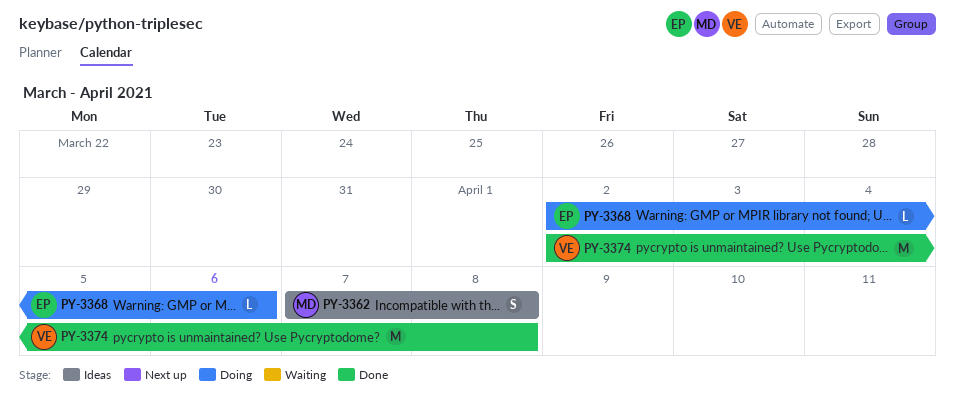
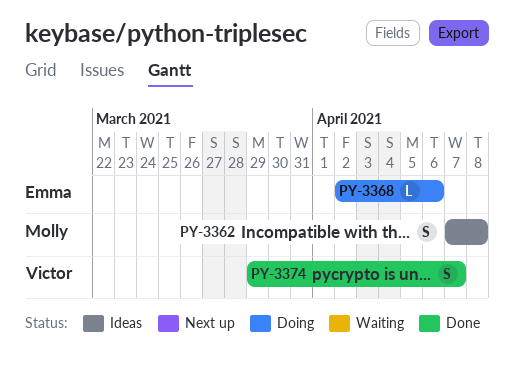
PY-3374, estimate: M -> S
PY-3374, start: Apr 2 -> Mar 29
PY-3374, due: Apr 8 -> Apr 7

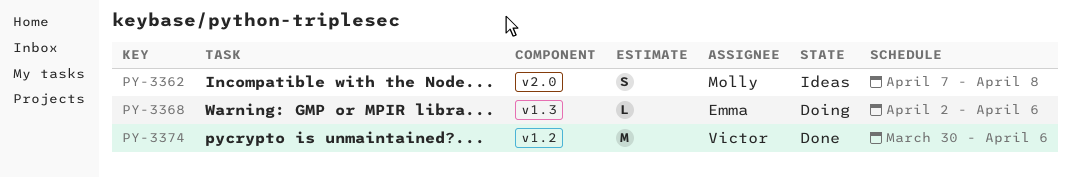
PY-3374, estimate: S -> M
PY-3374, start: Mar 29 -> Mar 30
PY-3374, due: Apr 7 -> Apr 6

